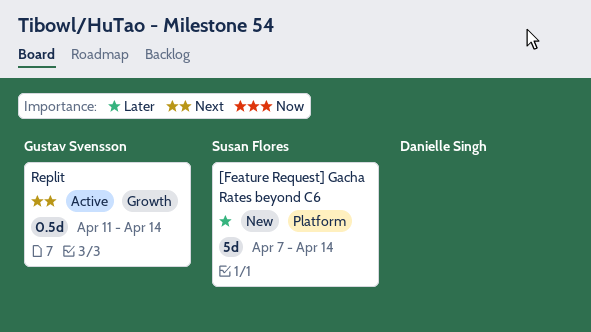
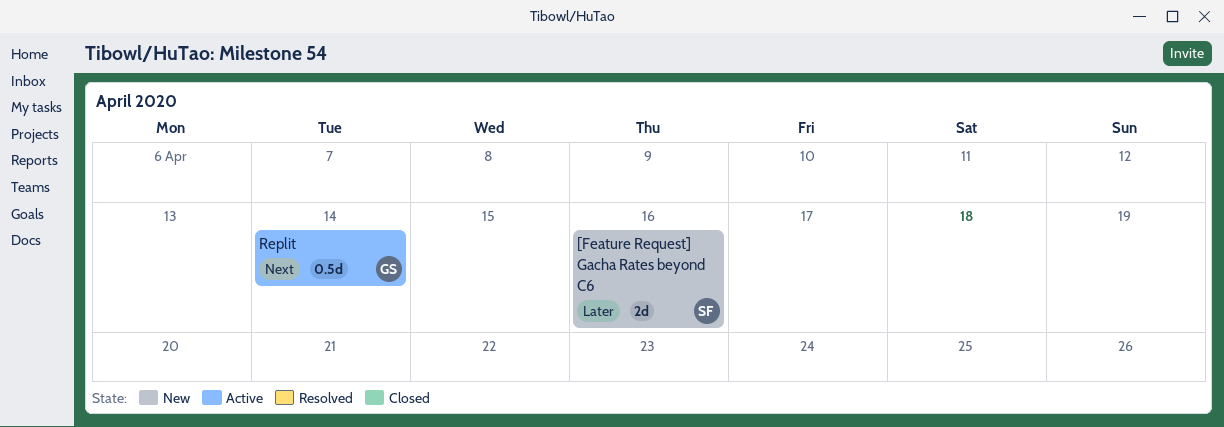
[Feature Request] Gacha Rates beyond C6, estimate: 5d -> 2d
[Feature Request] Gacha Rates beyond C6, due: Apr 14 -> Apr 16

